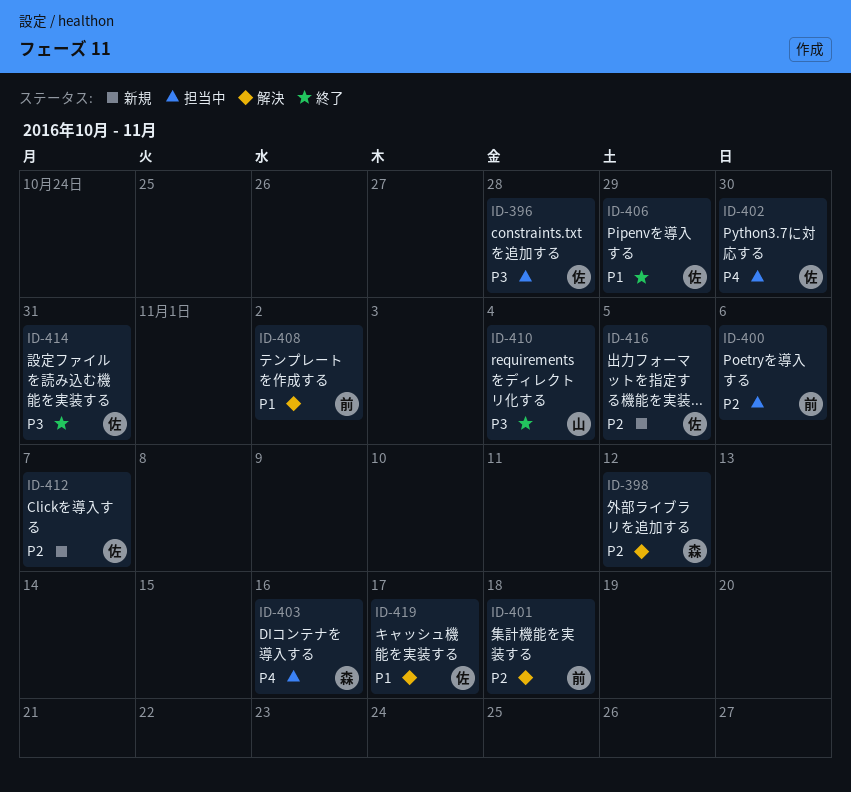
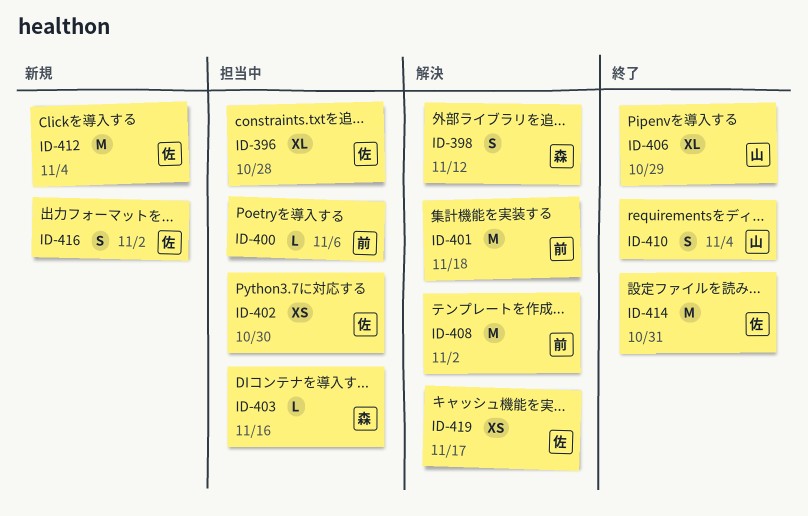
ID-406, owner: 佐 -> 山
ID-412, due: Nov 7 -> Nov 4
ID-416, due: Nov 5 -> Nov 2

